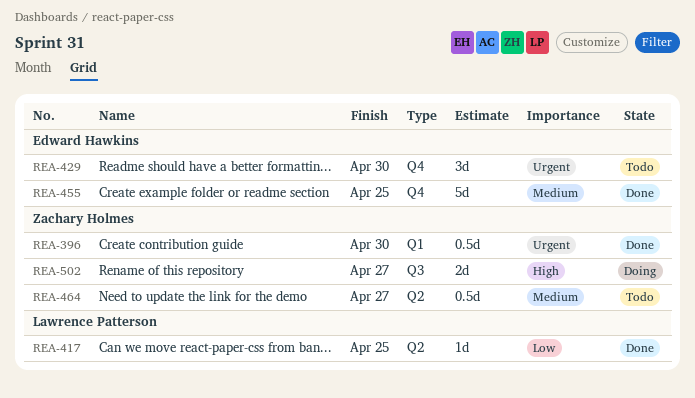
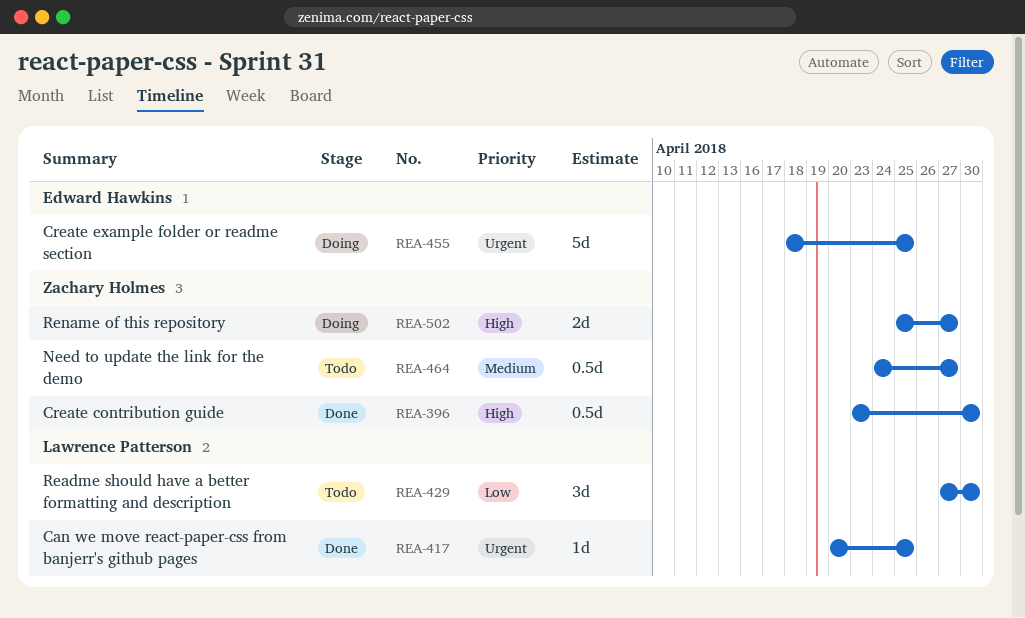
REA-396, priority: Urgent -> High
REA-417, priority: Low -> Urgent
REA-429, owner: Edward Hawkins -> Lawrence Patterson
REA-429, priority: Urgent -> Low
REA-455, status: Done -> Doing
REA-455, priority: Medium -> Urgent

